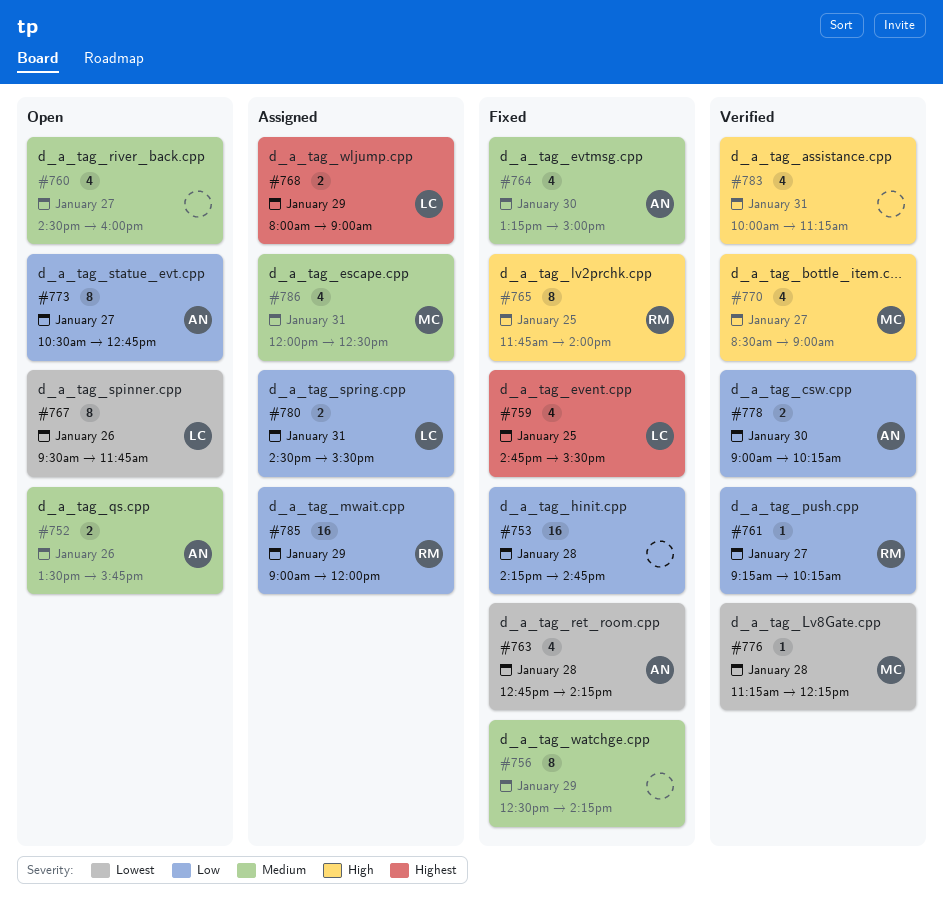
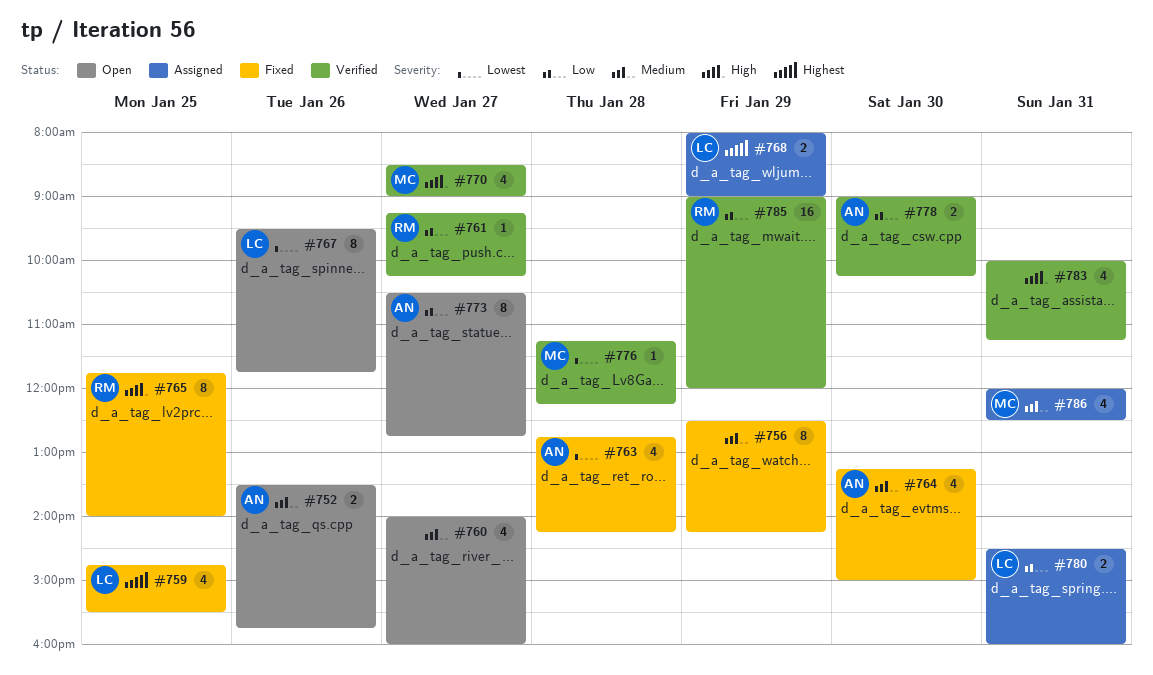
#753: present -> none
#760, begins: 14:30 -> 14:00
#780, ends: 15:30 -> 16:00
#785, status: Assigned -> Verified

